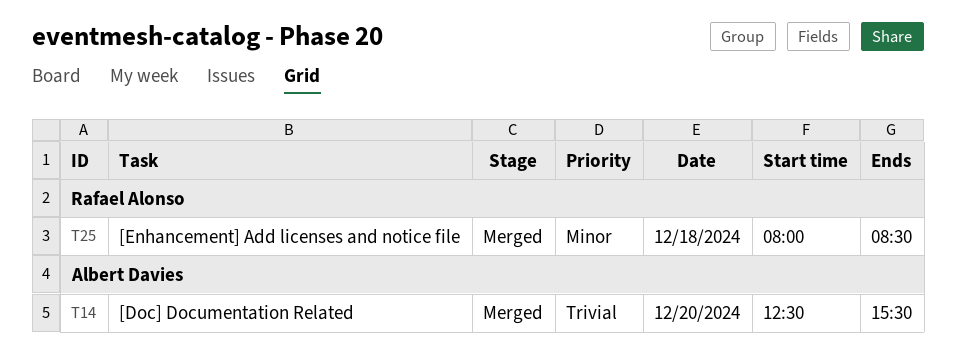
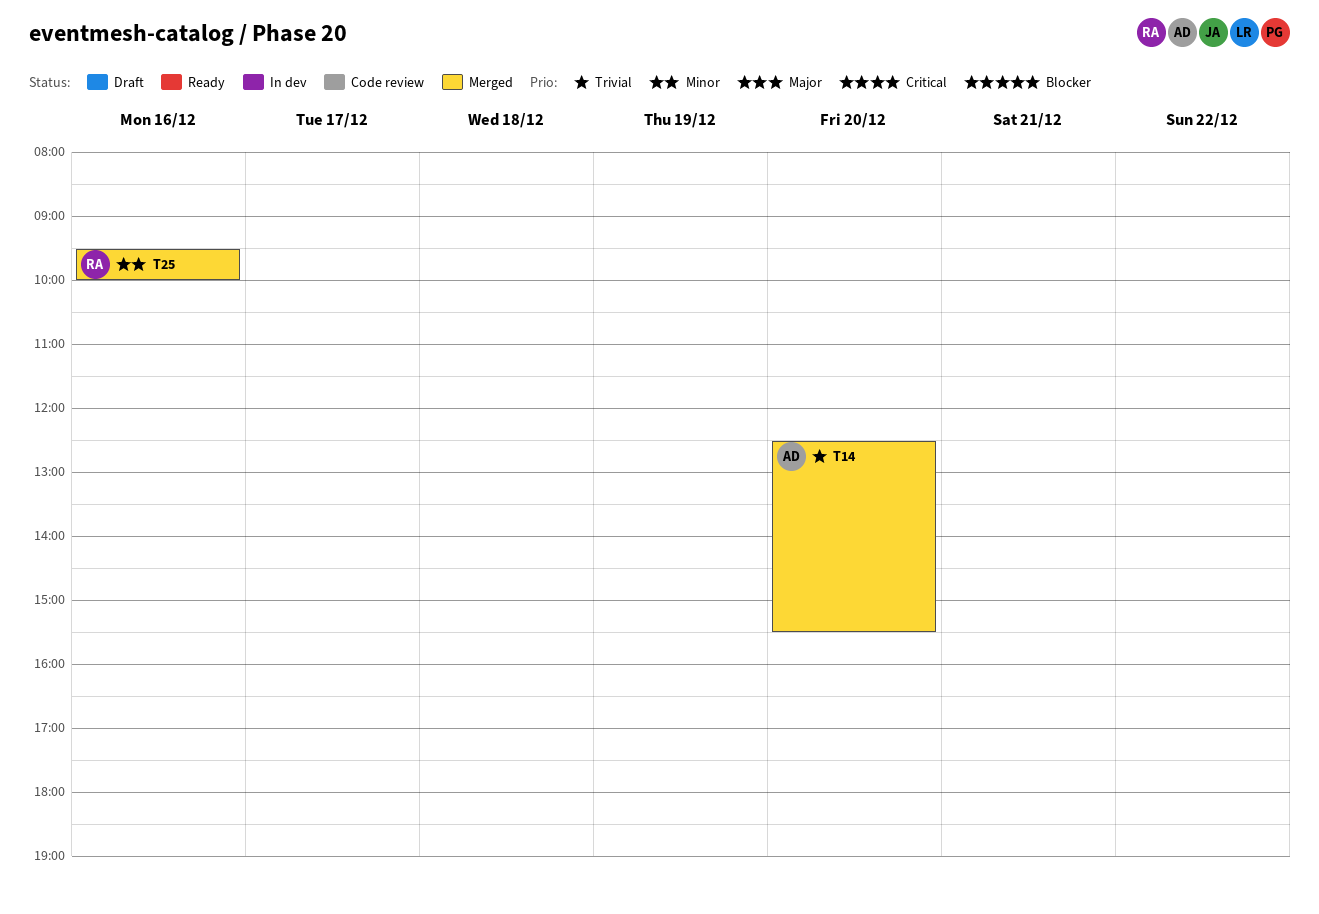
T25, day: Dec 18 -> Dec 16
T25, begins: 08:00 -> 09:30
T25, ends: 08:30 -> 10:00

